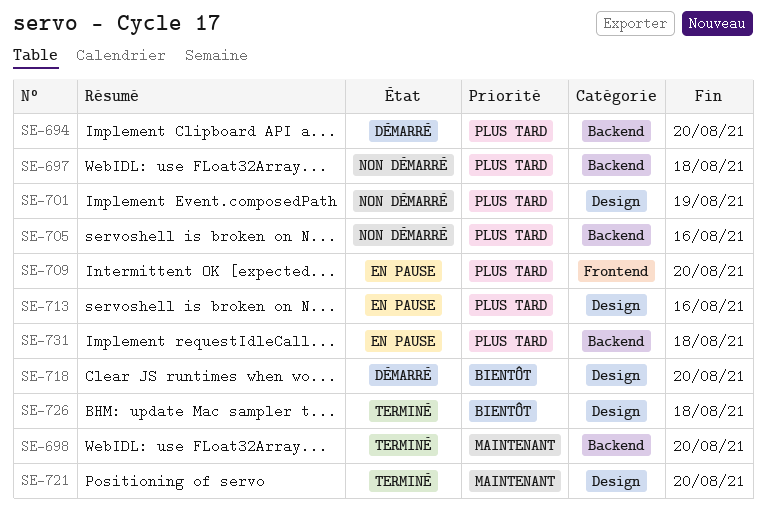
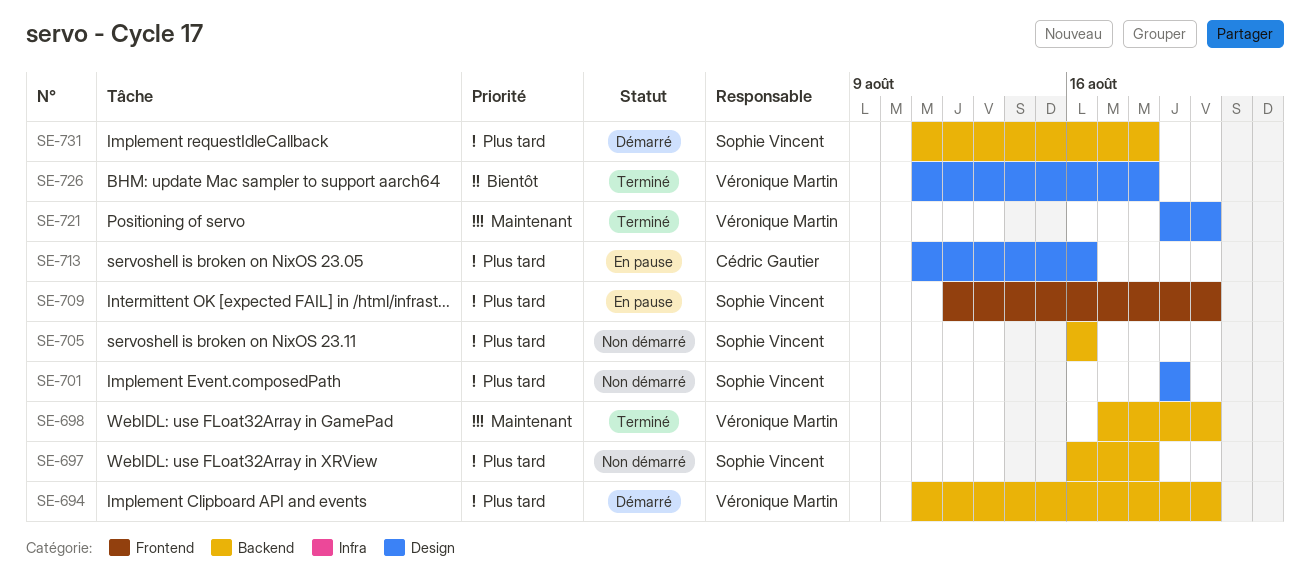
SE-718: present -> none
SE-731, status: En pause -> Démarré

